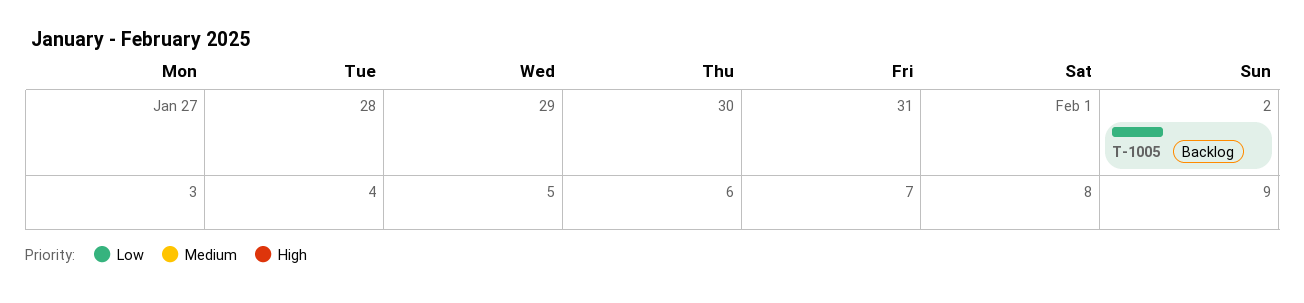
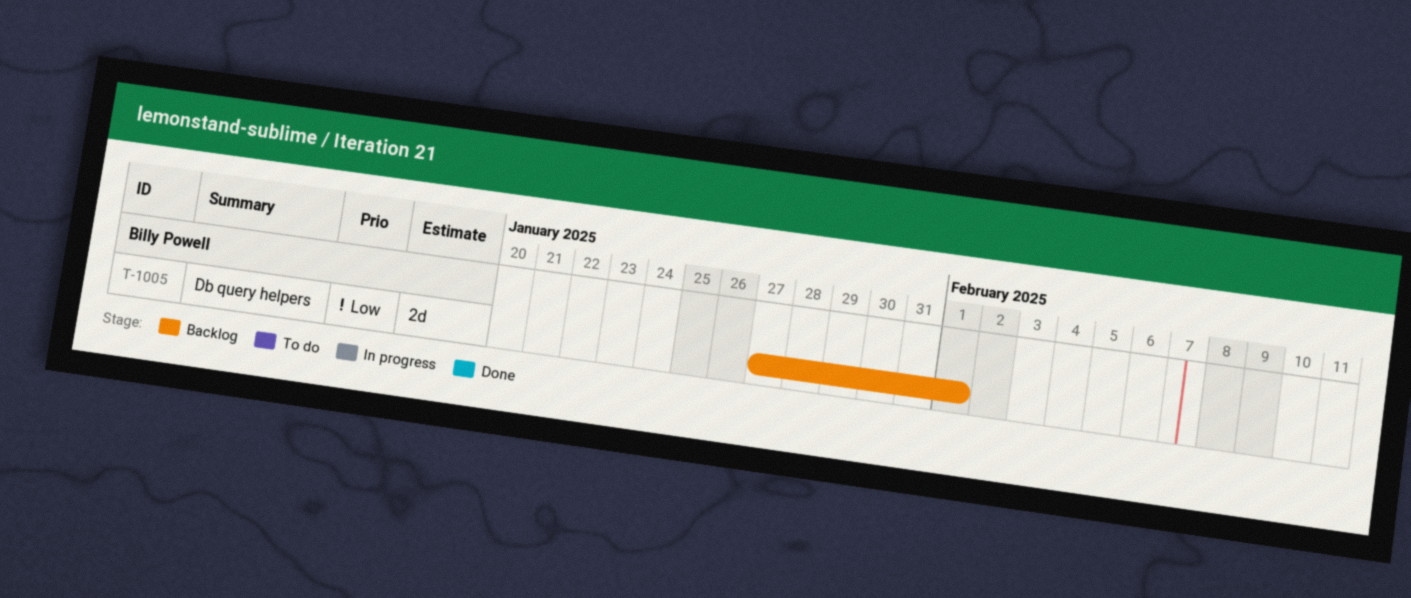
T-1005, due: Feb 2 -> Feb 1

